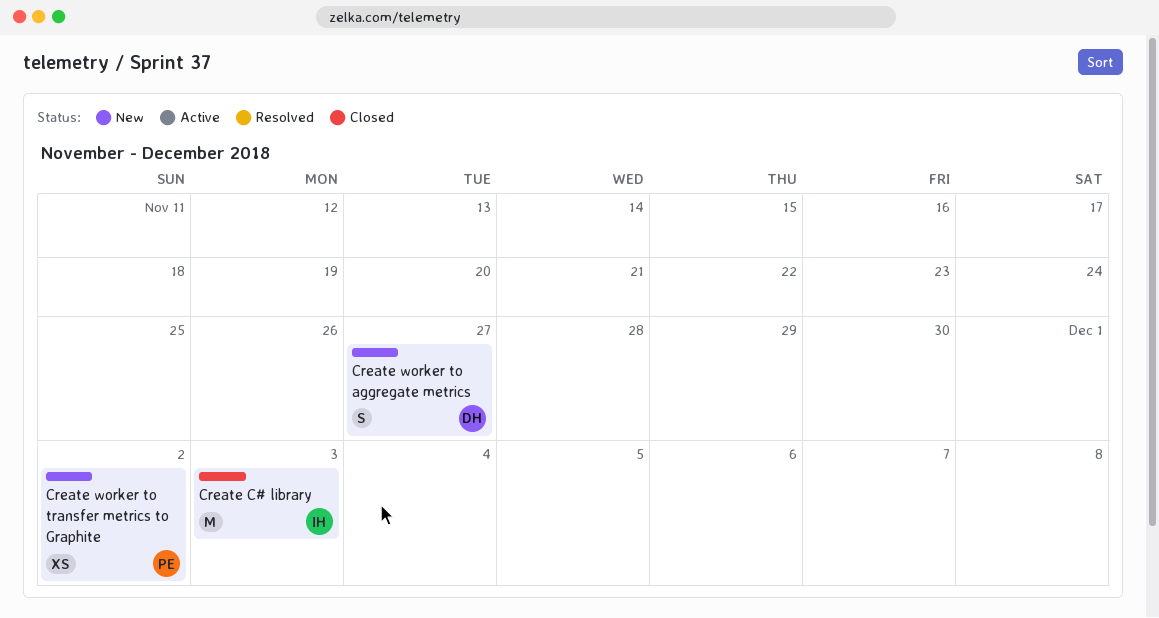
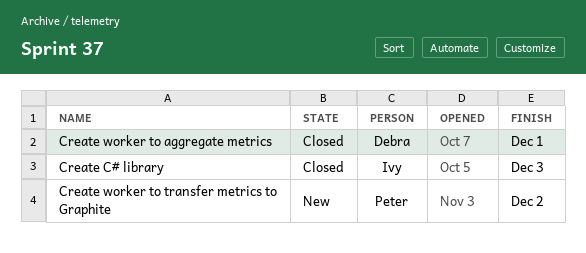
Create worker to aggregate metrics, status: New -> Closed
Create worker to aggregate metrics, due: Nov 27 -> Dec 1

